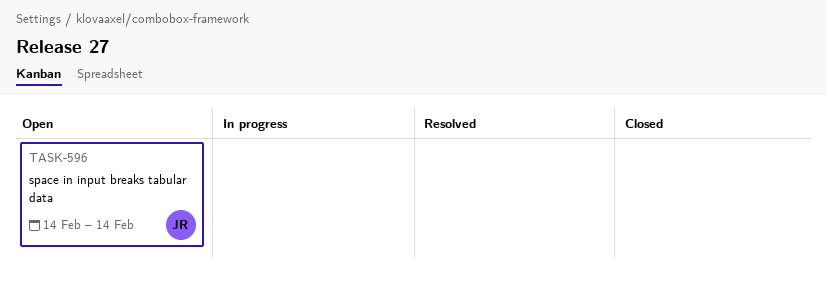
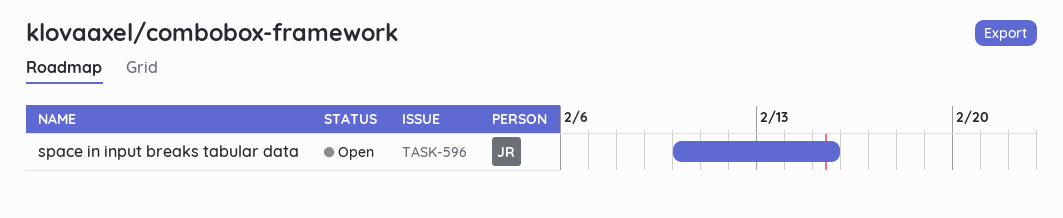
TASK-596, start: Feb 14 -> Feb 10
TASK-596, due: Feb 14 -> Feb 15

